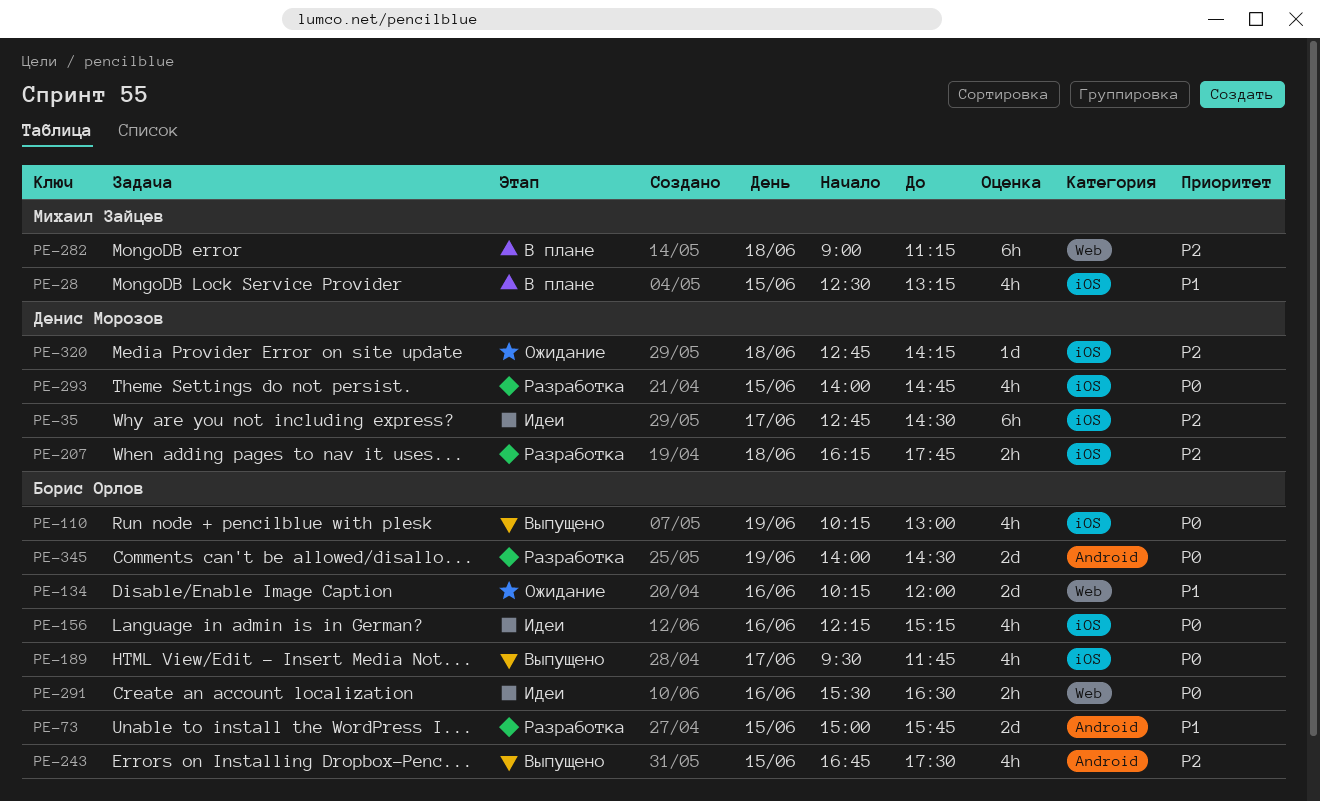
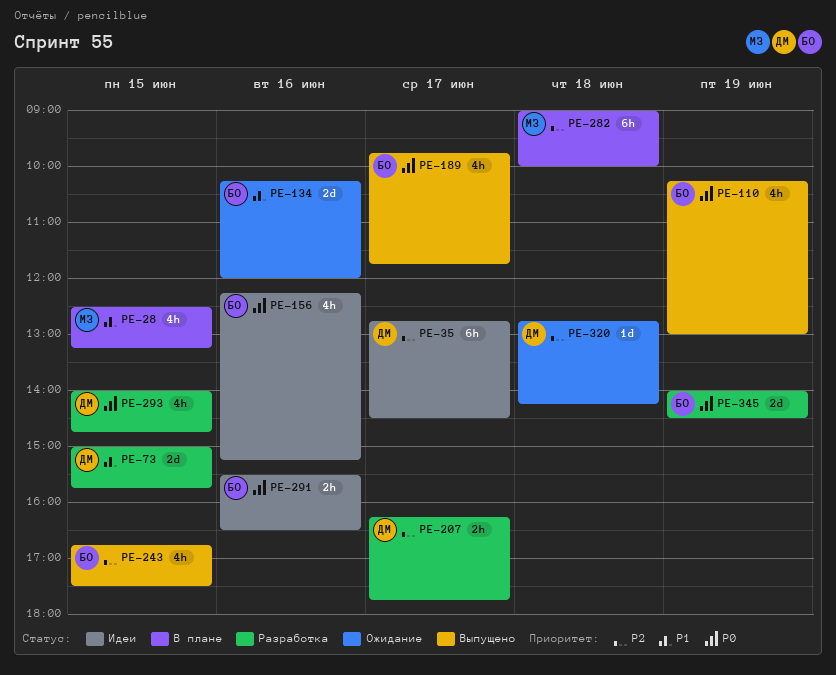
PE-73, owner: Борис Орлов -> Денис Морозов
PE-189, begins: 09:30 -> 09:45
PE-207, day: Jun 18 -> Jun 17
PE-282, ends: 11:15 -> 10:00

